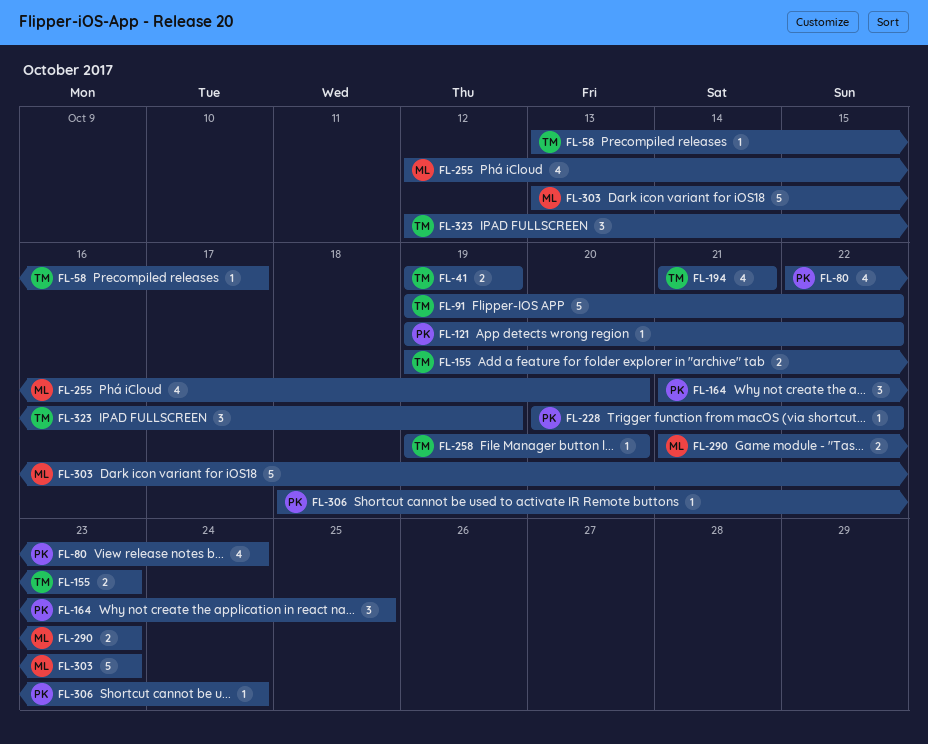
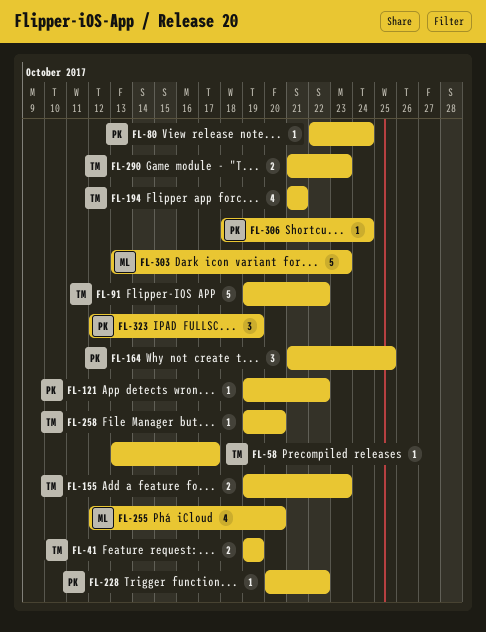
FL-80, estimate: 4 -> 1
FL-290, owner: ML -> TM
FL-323, owner: TM -> PK

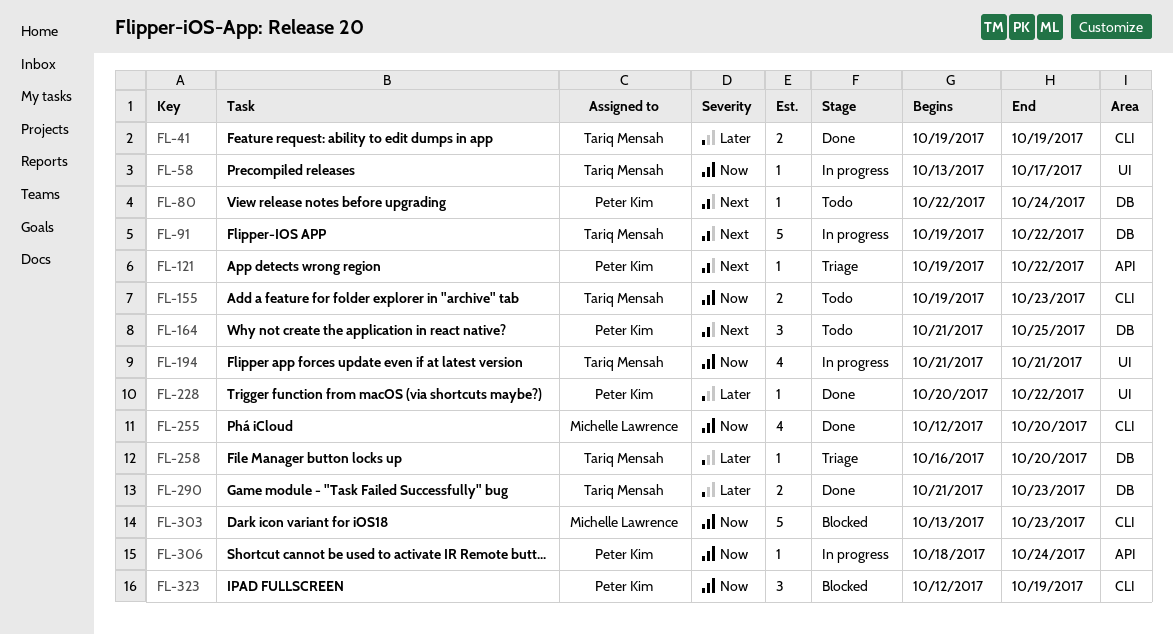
FL-258, start: Oct 19 -> Oct 16

